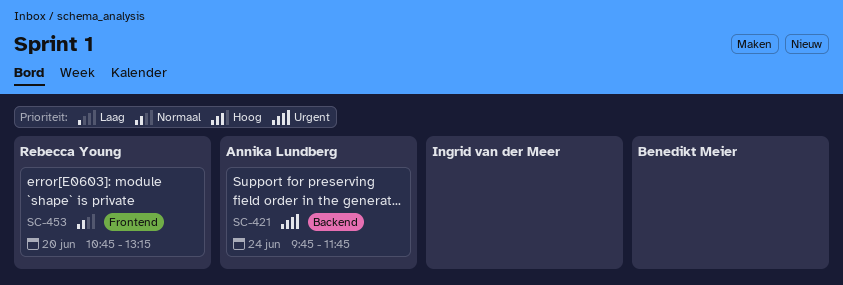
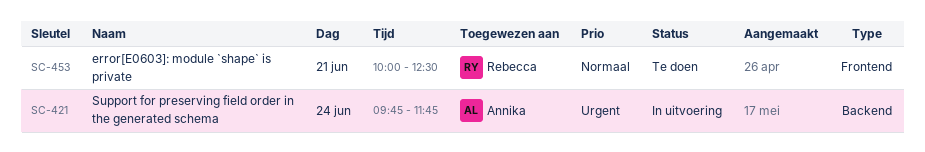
SC-453, day: Jun 20 -> Jun 21
SC-453, begins: 10:45 -> 10:00
SC-453, ends: 13:15 -> 12:30

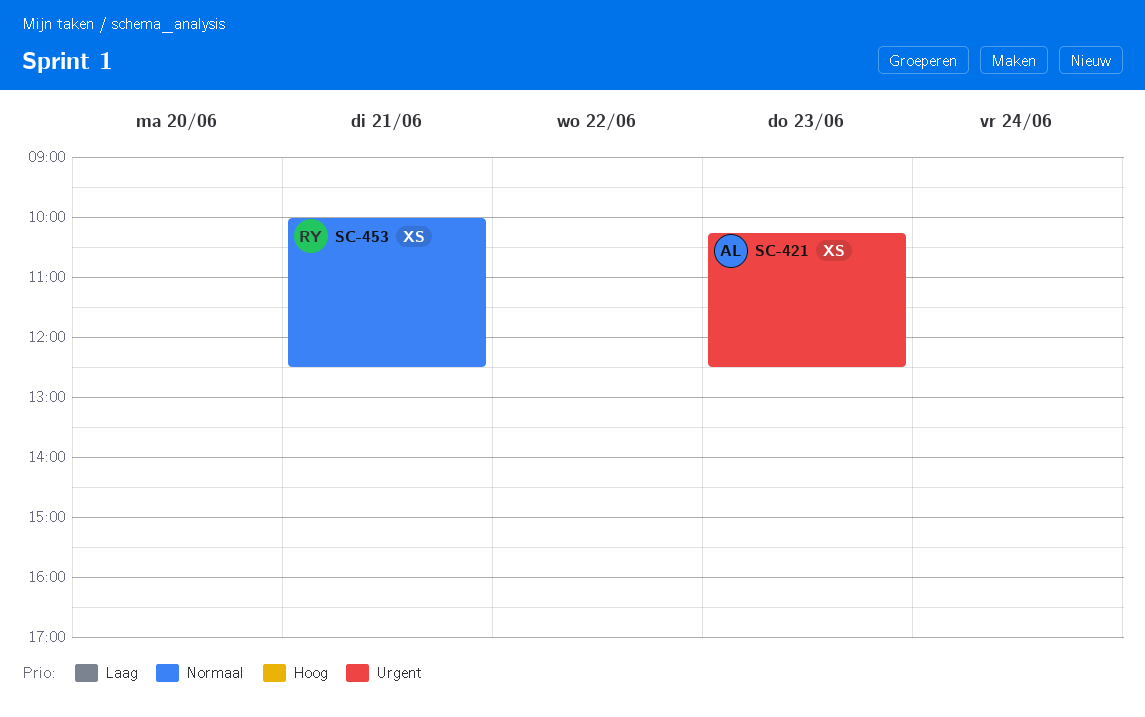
SC-421, day: Jun 24 -> Jun 23
SC-421, begins: 09:45 -> 10:15
SC-421, ends: 11:45 -> 12:30

